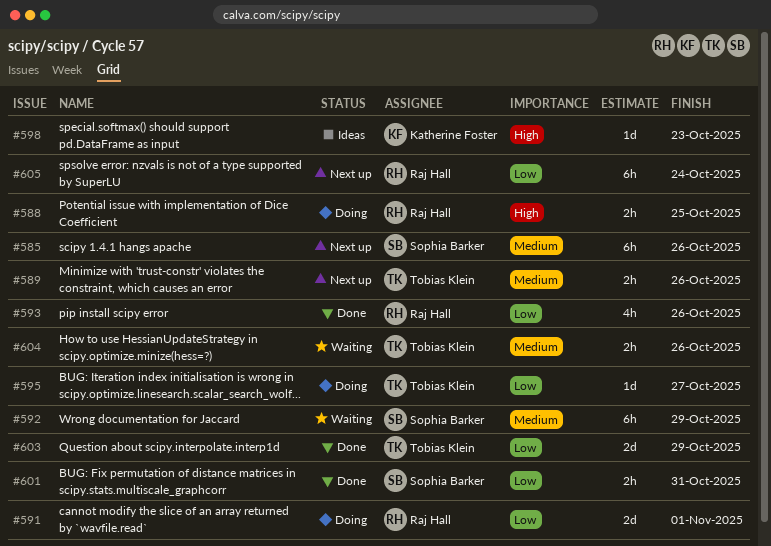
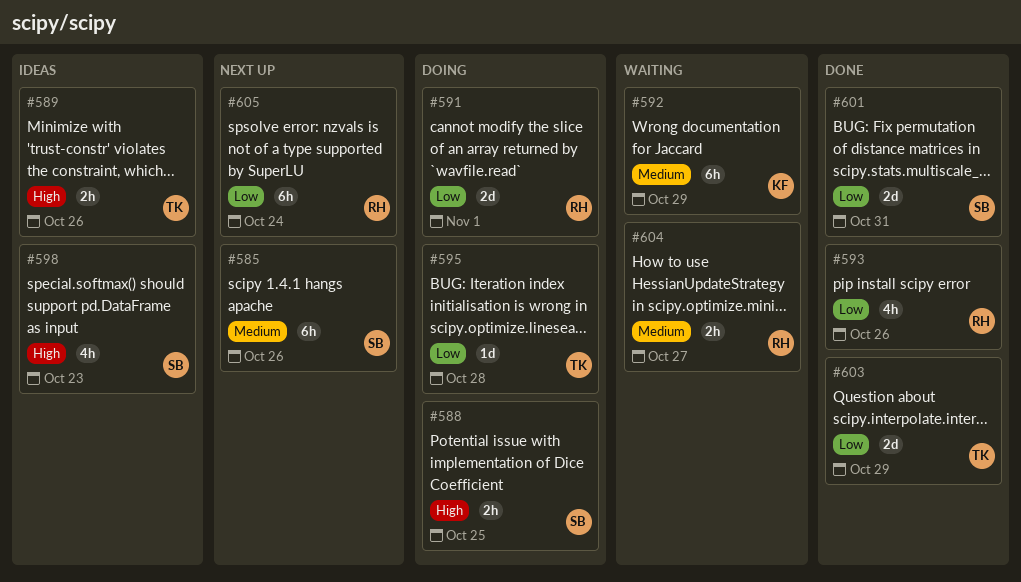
#588, owner: Raj Hall -> Sophia Barker
#589, status: Next up -> Ideas
#589, priority: Medium -> High
#592, owner: Sophia Barker -> Katherine Foster
#595, due: Oct 27 -> Oct 28
#598, owner: Katherine Foster -> Sophia Barker
#598, estimate: 1d -> 4h
#601, estimate: 2h -> 2d
#604, owner: Tobias Klein -> Raj Hall
#604, due: Oct 26 -> Oct 27

